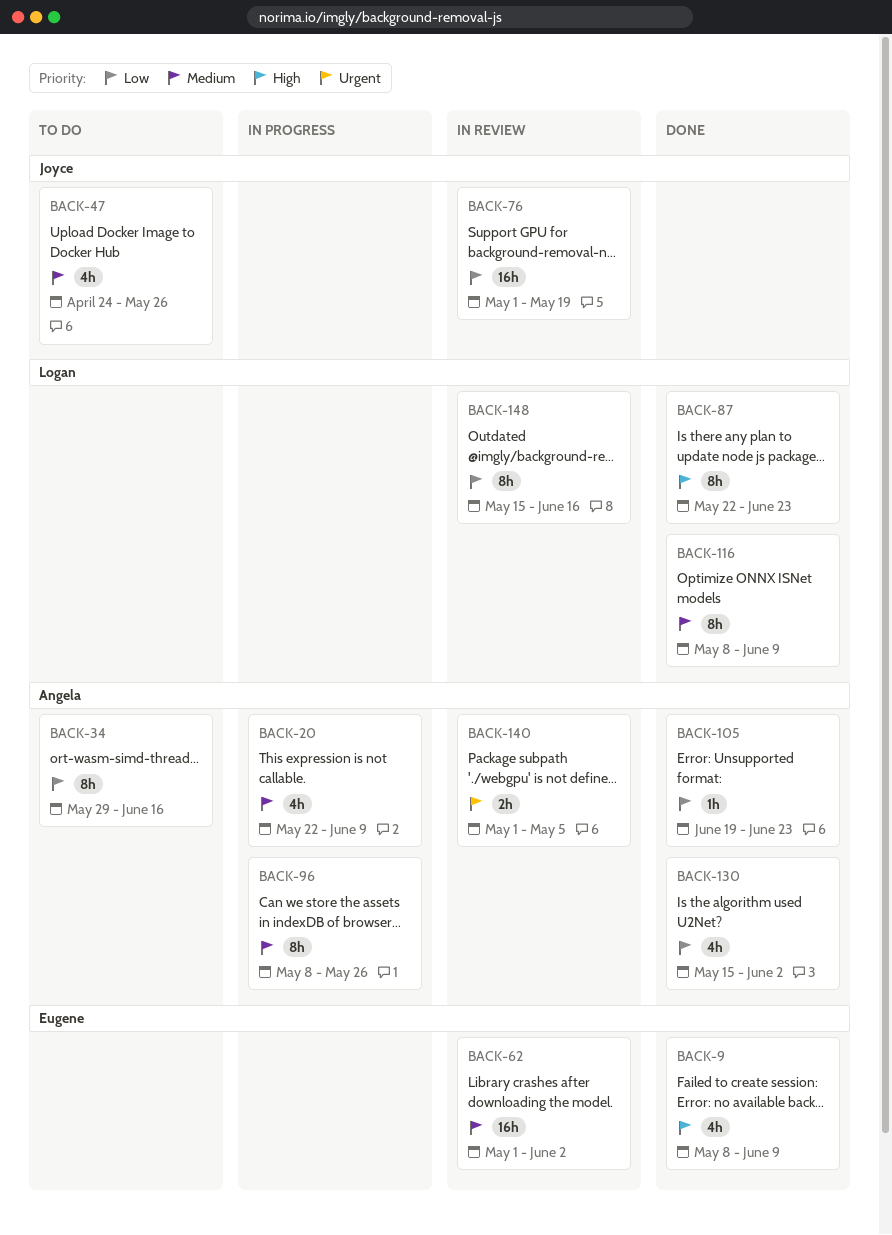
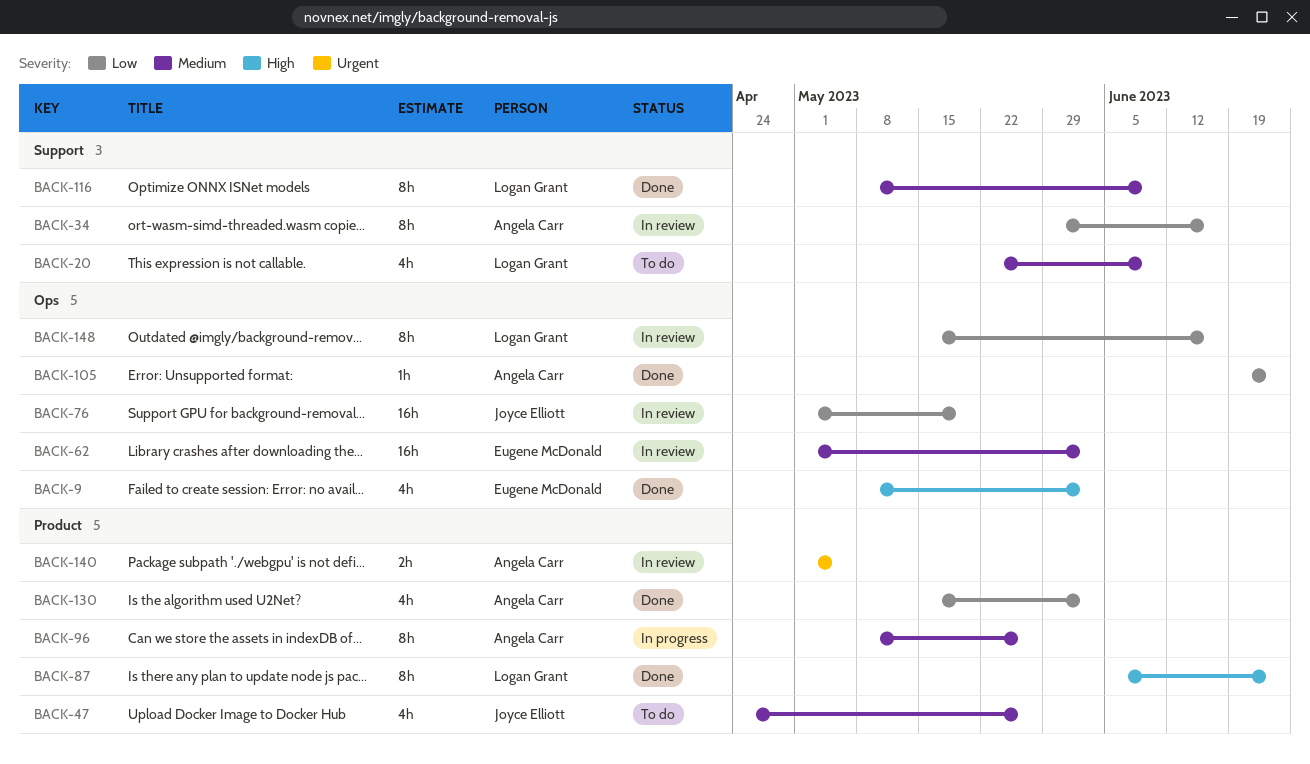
BACK-9, due: Jun 9 -> Jun 2
BACK-20, status: In progress -> To do
BACK-20, owner: Angela Carr -> Logan Grant
BACK-34, status: To do -> In review
BACK-87, start: May 22 -> Jun 5

